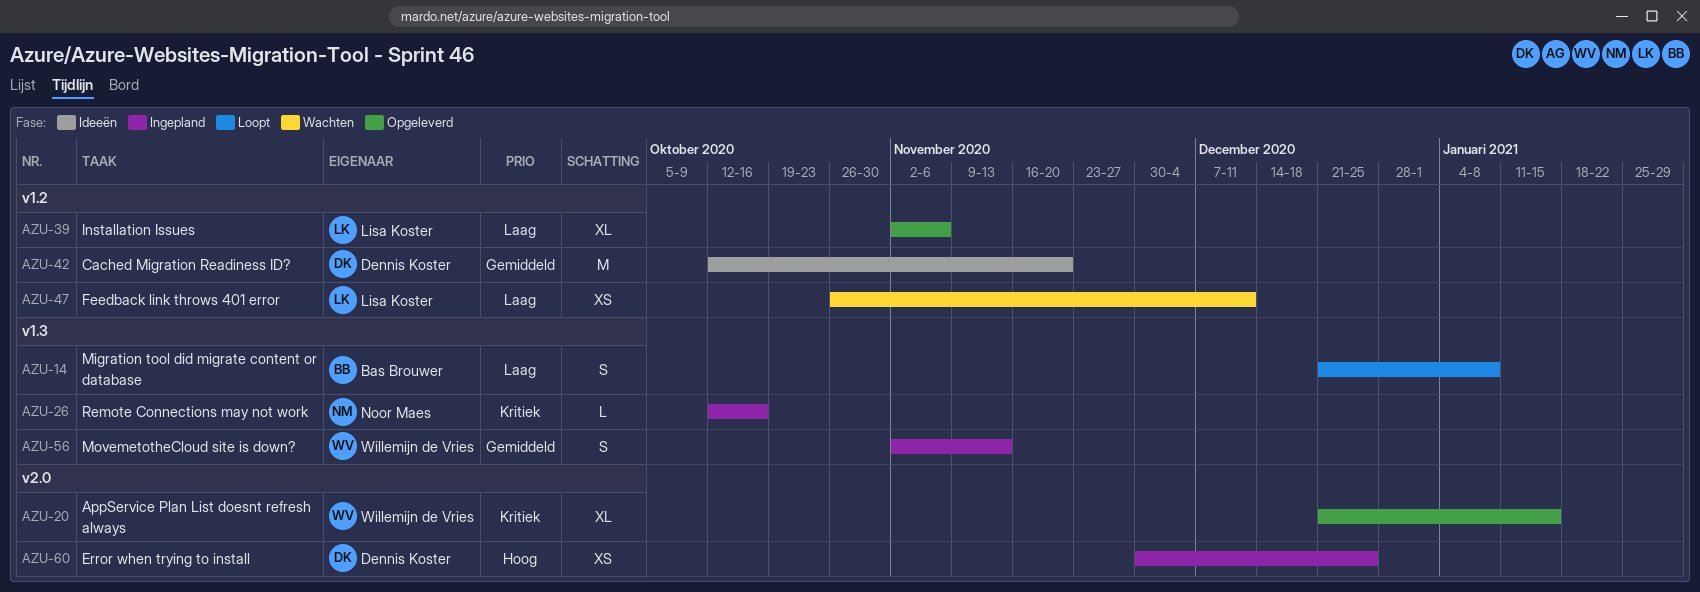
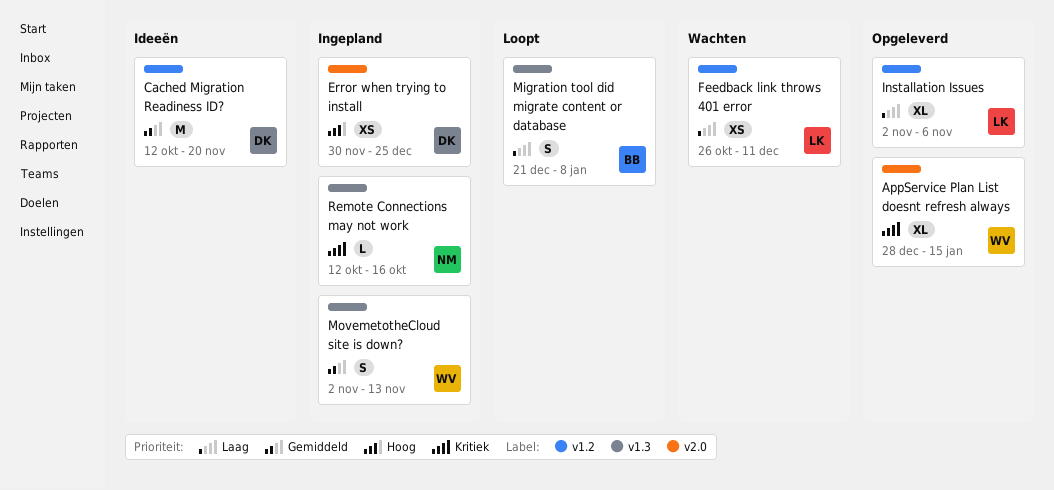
AppService Plan List doesnt refresh always, start: Dec 21 -> Dec 28

